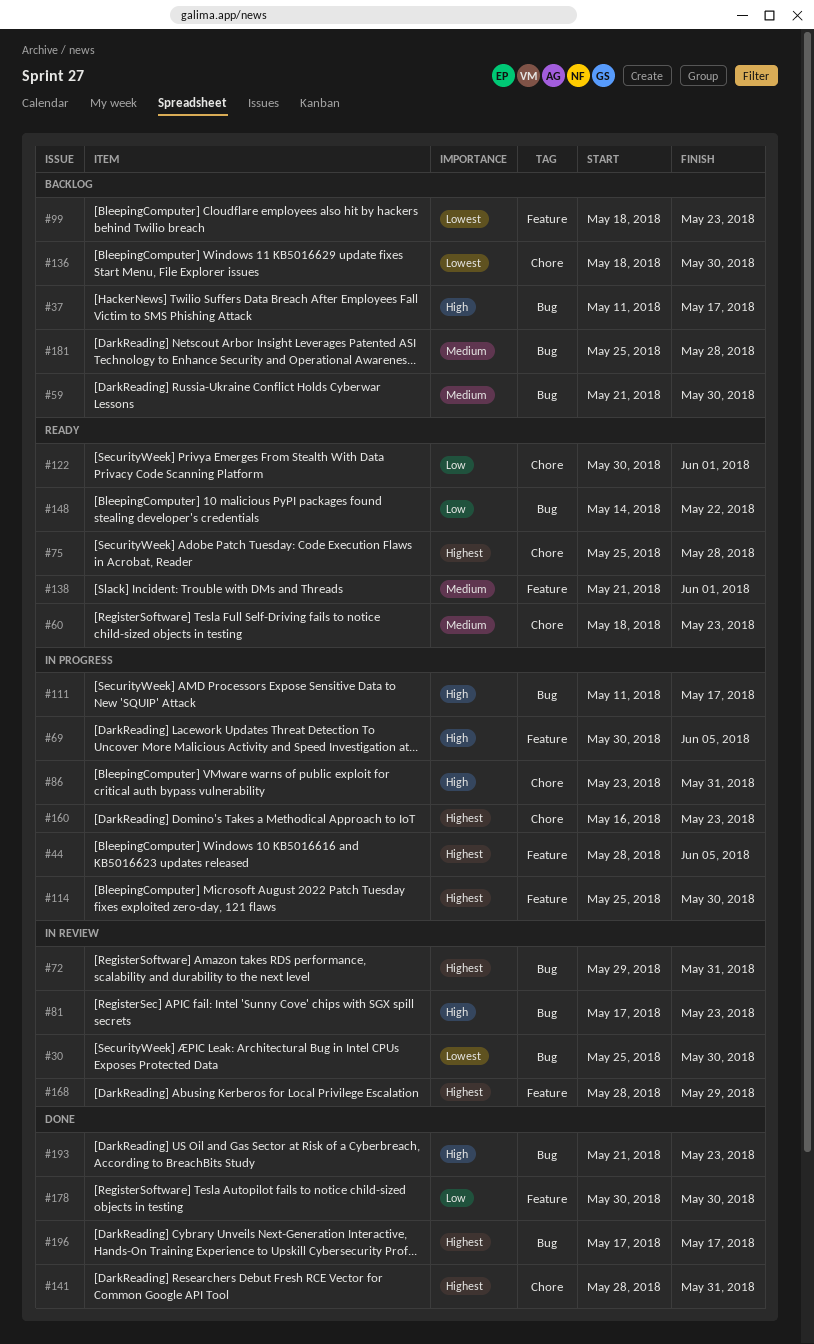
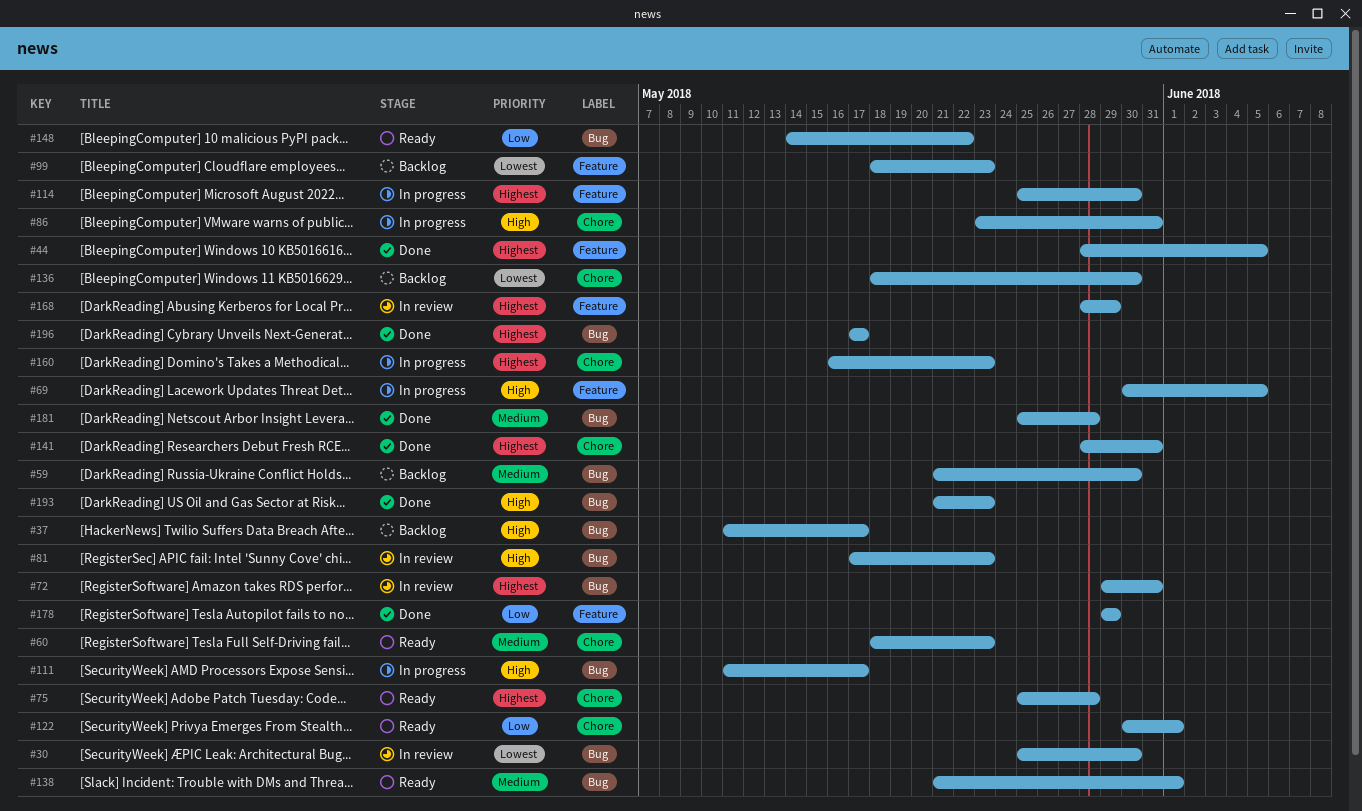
#44, status: In progress -> Done
#138, label: Feature -> Bug
#178, start: May 30 -> May 29
#178, due: May 30 -> May 29
#181, status: Backlog -> Done

